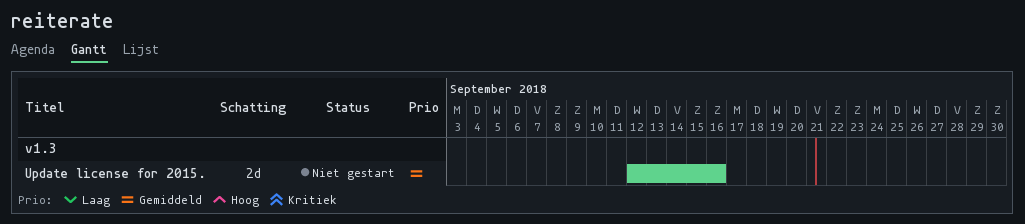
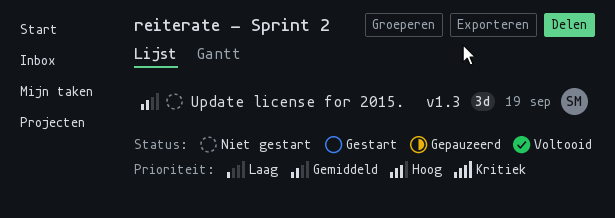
Update license for 2015., estimate: 2d -> 3d
Update license for 2015., due: Sep 16 -> Sep 19

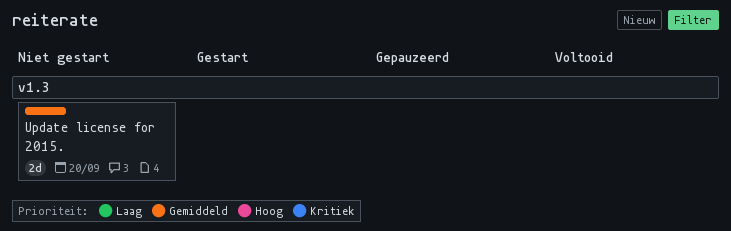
Update license for 2015., estimate: 3d -> 2d
Update license for 2015., due: Sep 19 -> Sep 20

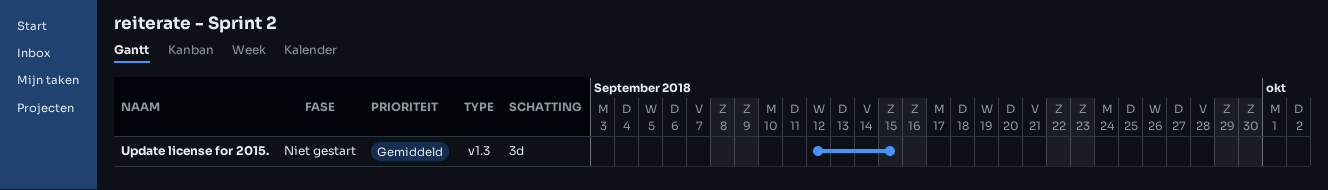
Update license for 2015., estimate: 2d -> 3d
Update license for 2015., due: Sep 20 -> Sep 15

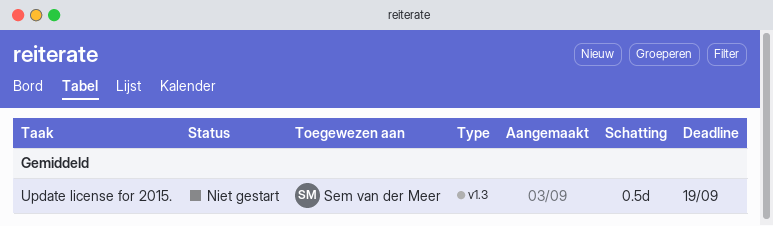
Update license for 2015., estimate: 3d -> 0.5d
Update license for 2015., due: Sep 15 -> Sep 19

